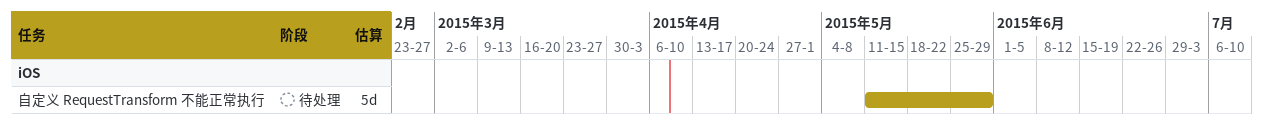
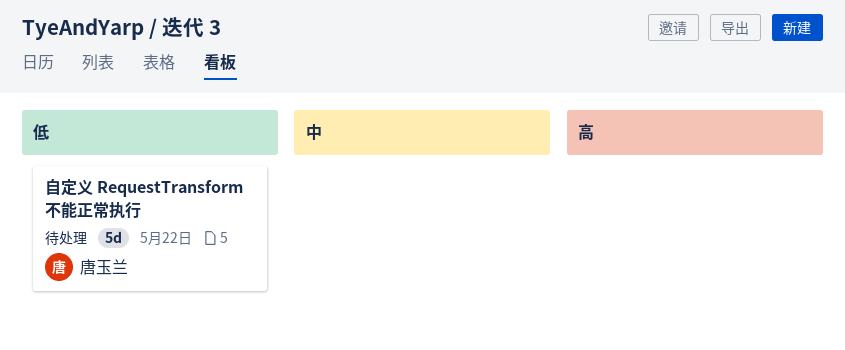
自定义 RequestTransform 不能正常执行, due: May 29 -> May 22

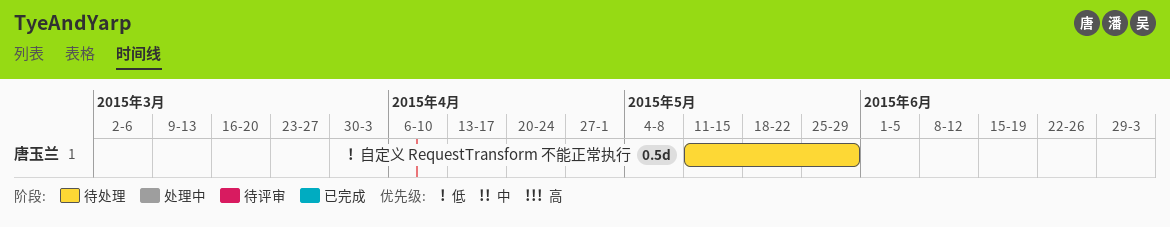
自定义 RequestTransform 不能正常执行, estimate: 5d -> 0.5d
自定义 RequestTransform 不能正常执行, due: May 22 -> May 29

